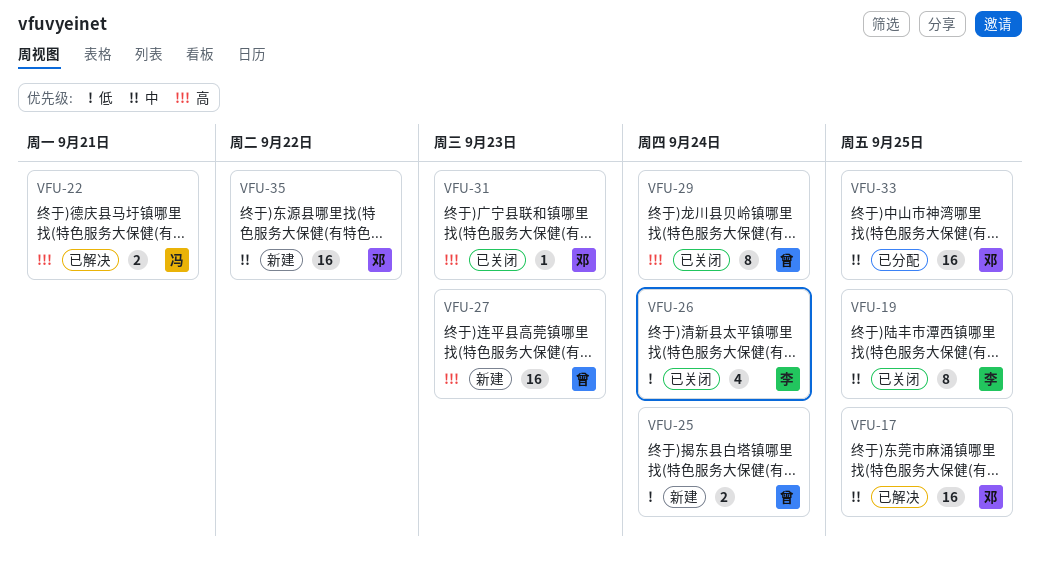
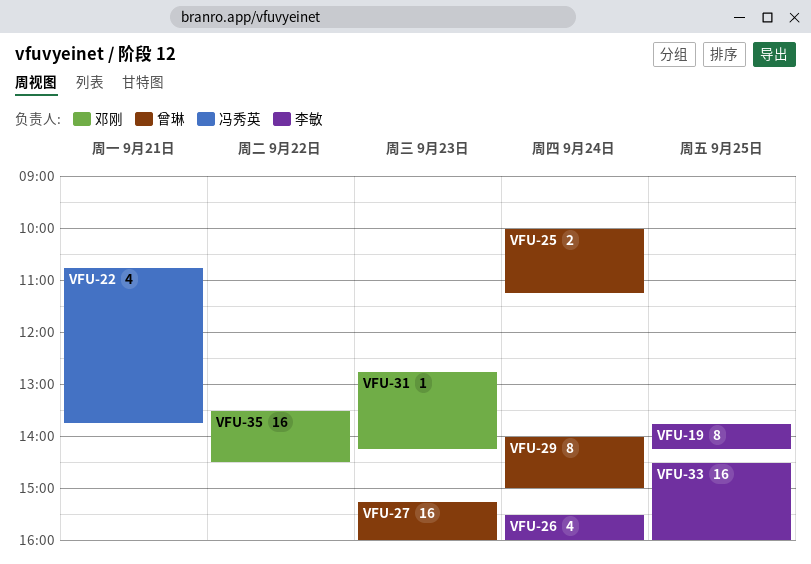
VFU-17: present -> none
VFU-22, estimate: 2 -> 4
VFU-33, owner: 邓刚 -> 李敏

